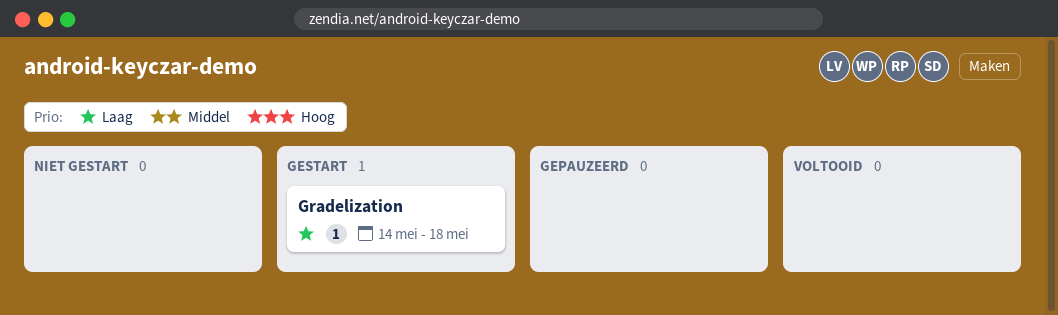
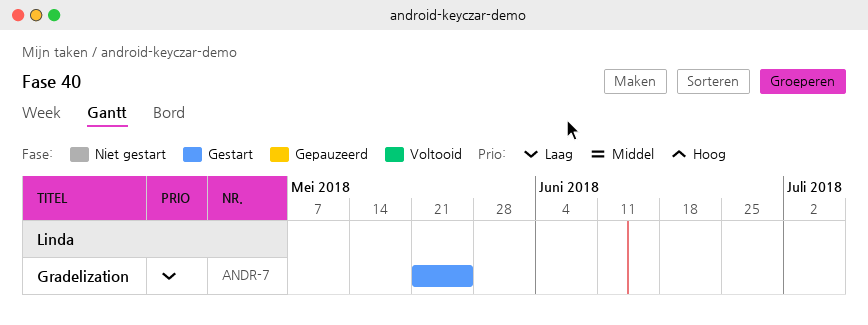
Gradelization, start: May 14 -> May 21
Gradelization, due: May 18 -> May 25

